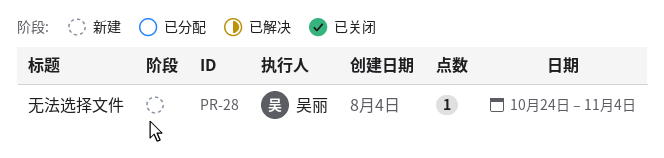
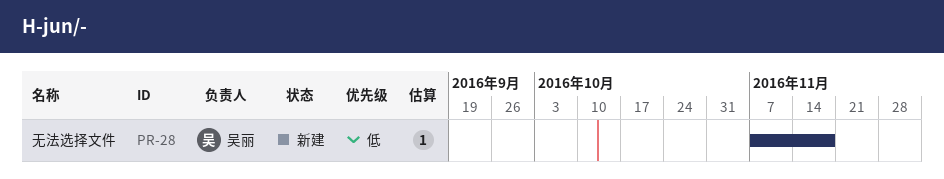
PR-28, start: Oct 24 -> Nov 7
PR-28, due: Nov 4 -> Nov 18

